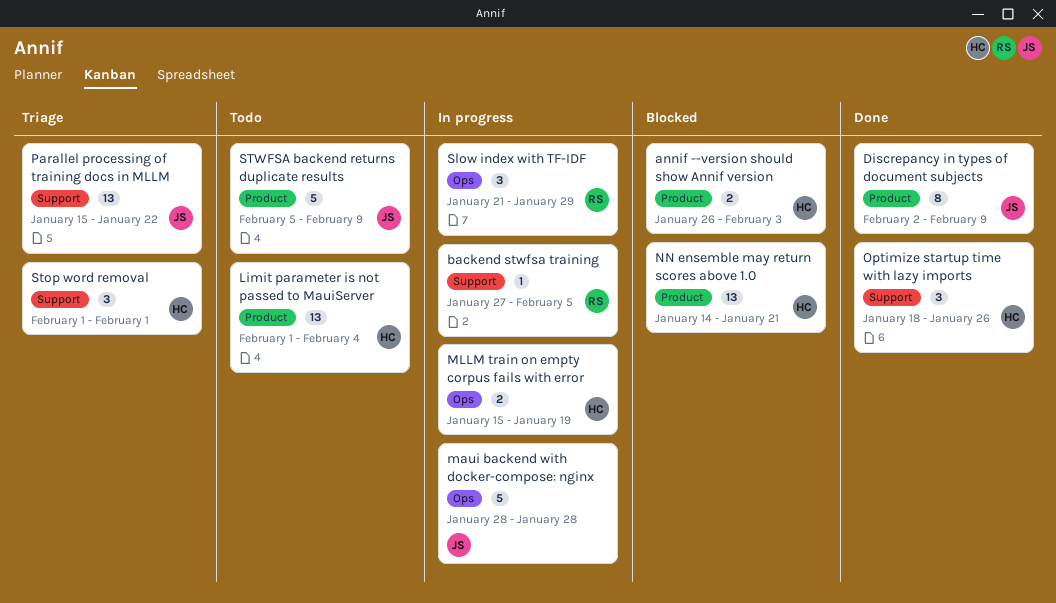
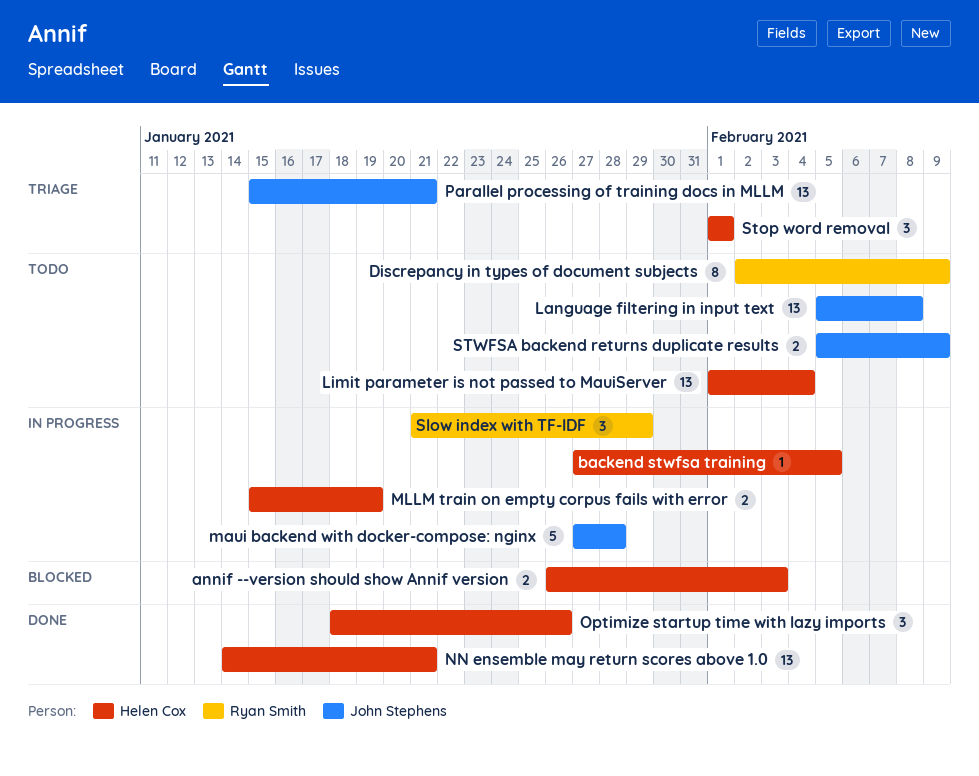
backend stwfsa training, owner: Ryan Smith -> Helen Cox
Discrepancy in types of document subjects, status: Done -> Todo
Discrepancy in types of document subjects, owner: John Stephens -> Ryan Smith
Language filtering in input text: none -> present
maui backend with docker-compose: nginx, start: Jan 28 -> Jan 27
NN ensemble may return scores above 1.0, status: Blocked -> Done
Parallel processing of training docs in MLLM, due: Jan 22 -> Jan 21
STWFSA backend returns duplicate results, estimate: 5 -> 2

